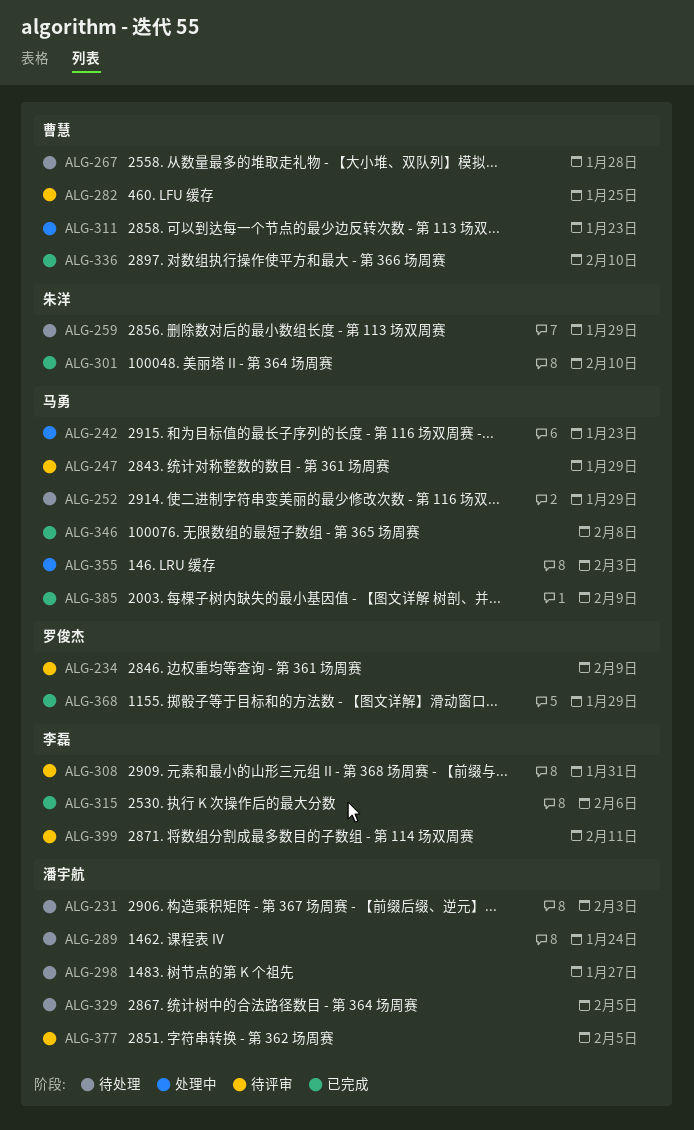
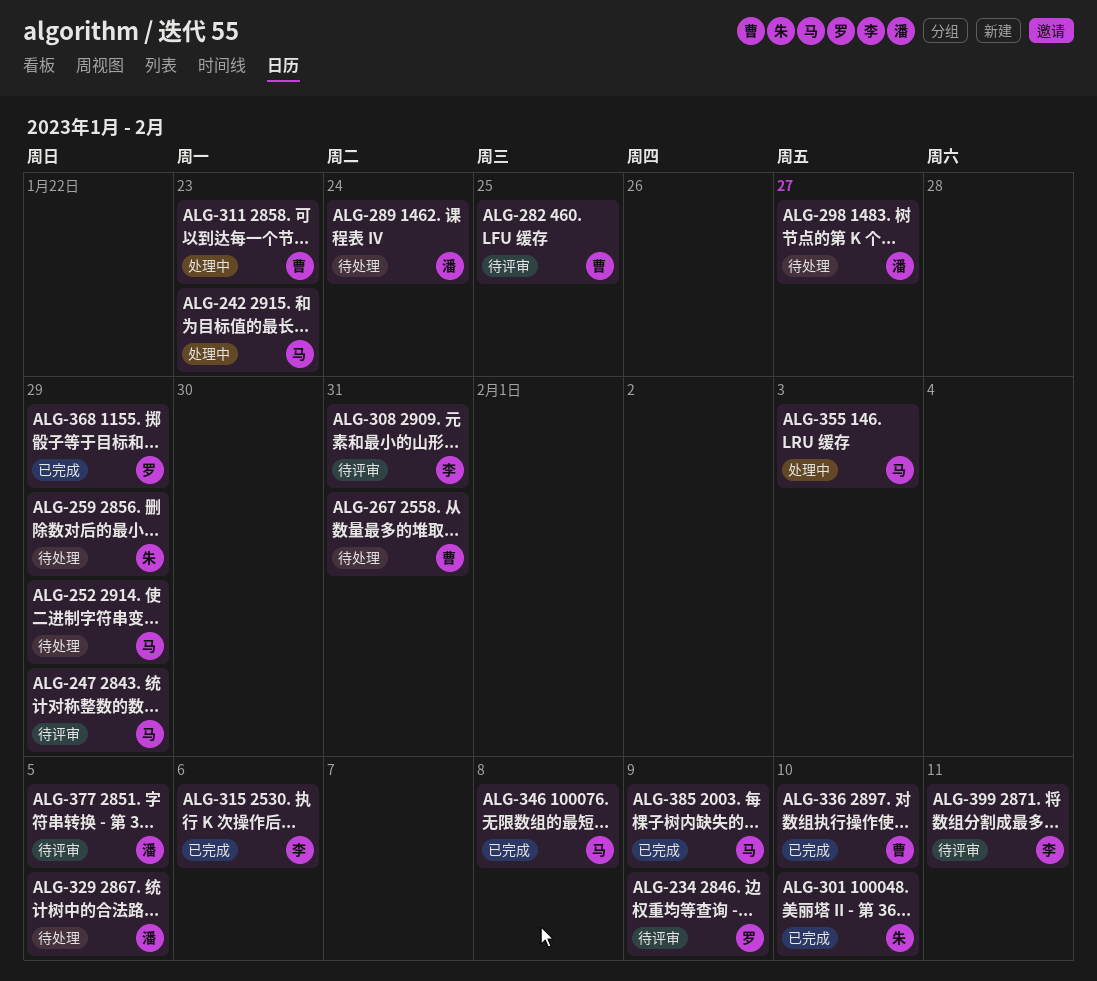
ALG-231: present -> none
ALG-267, due: Jan 28 -> Jan 31

